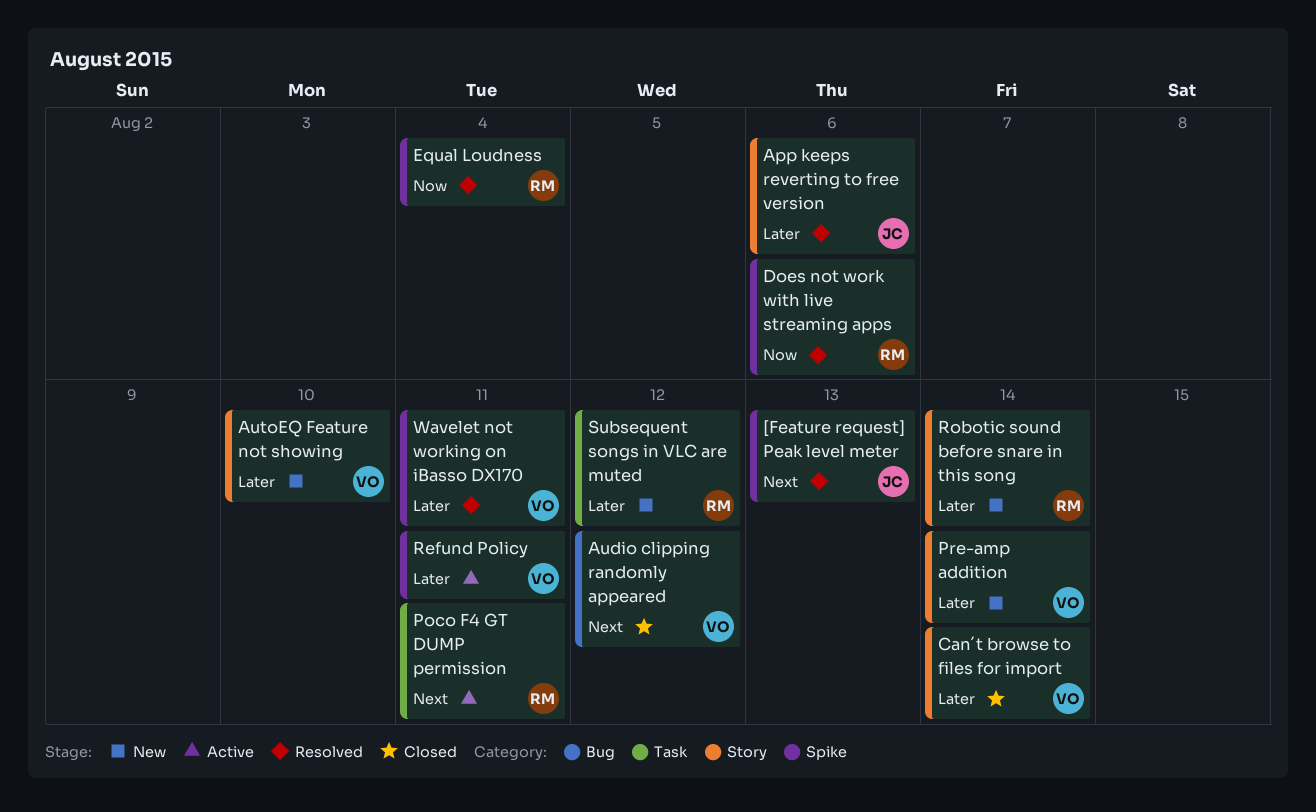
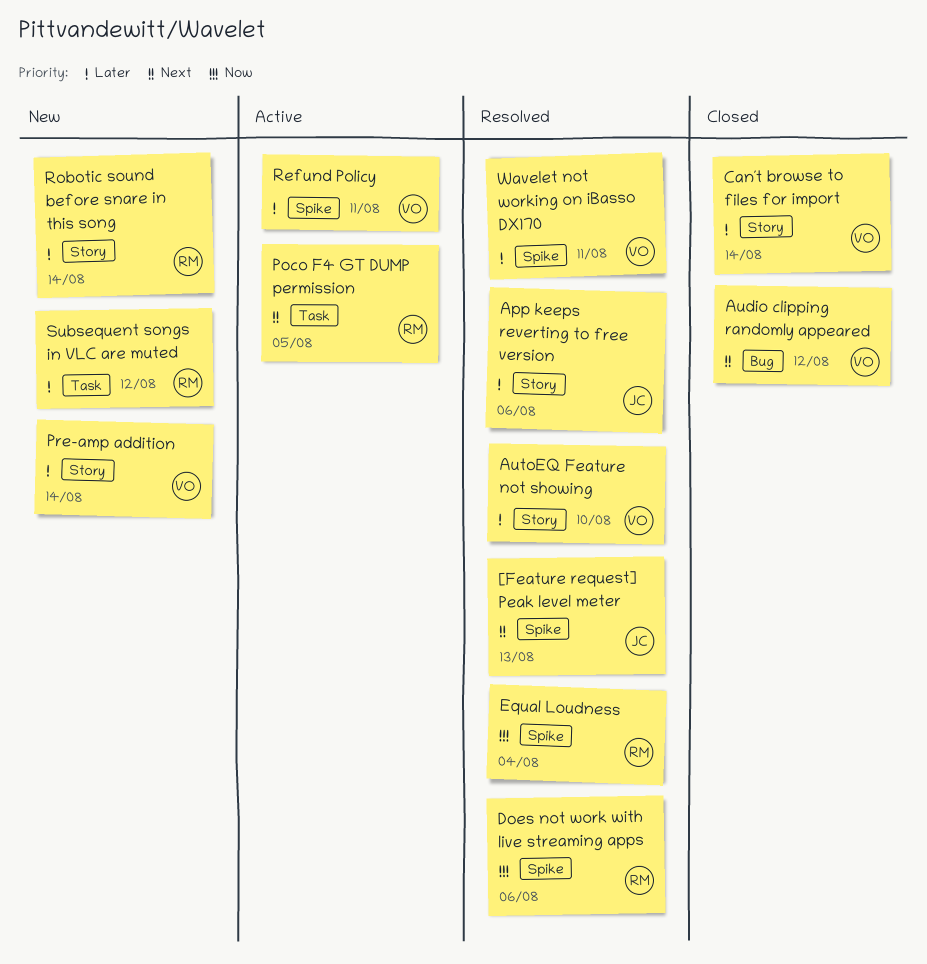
AutoEQ Feature not showing, status: New -> Resolved
Poco F4 GT DUMP permission, due: Aug 11 -> Aug 5

